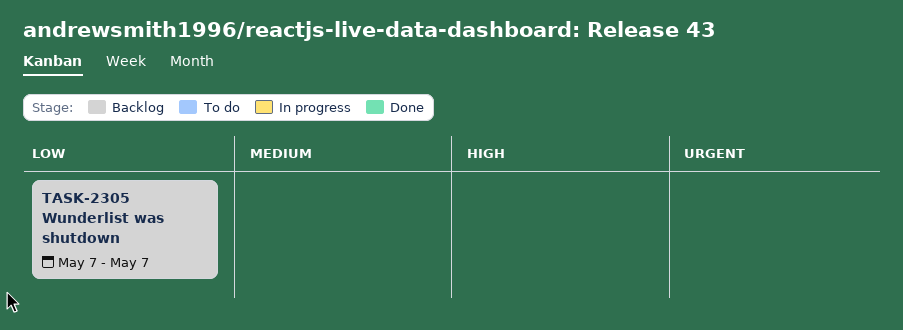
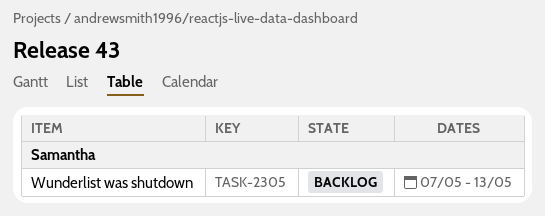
TASK-2305, due: May 7 -> May 13

